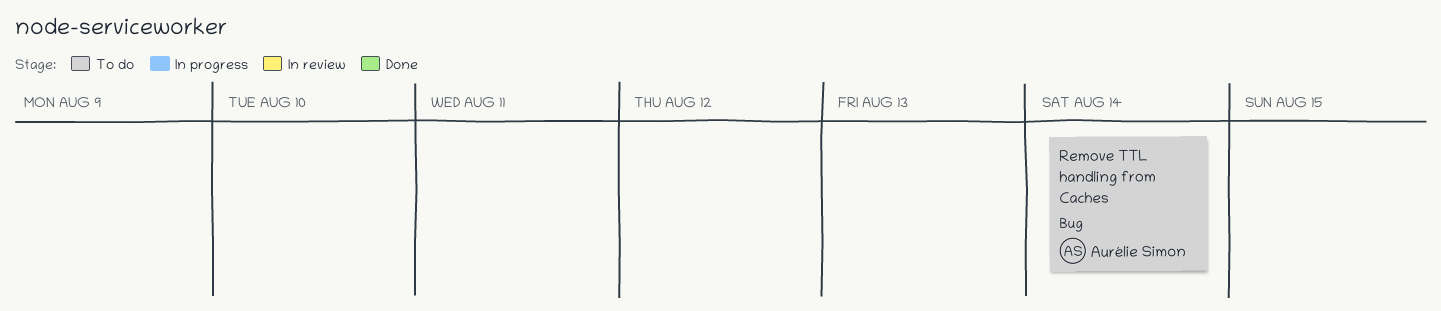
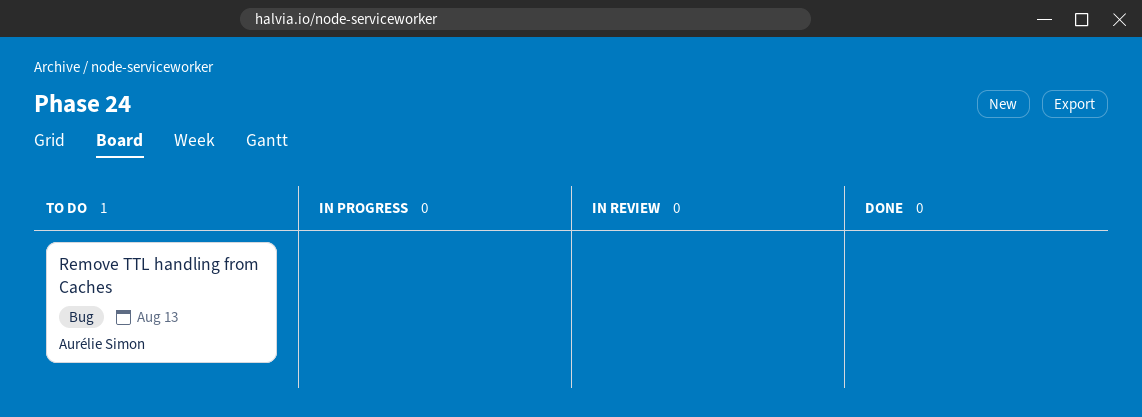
Remove TTL handling from Caches, due: Aug 14 -> Aug 13

